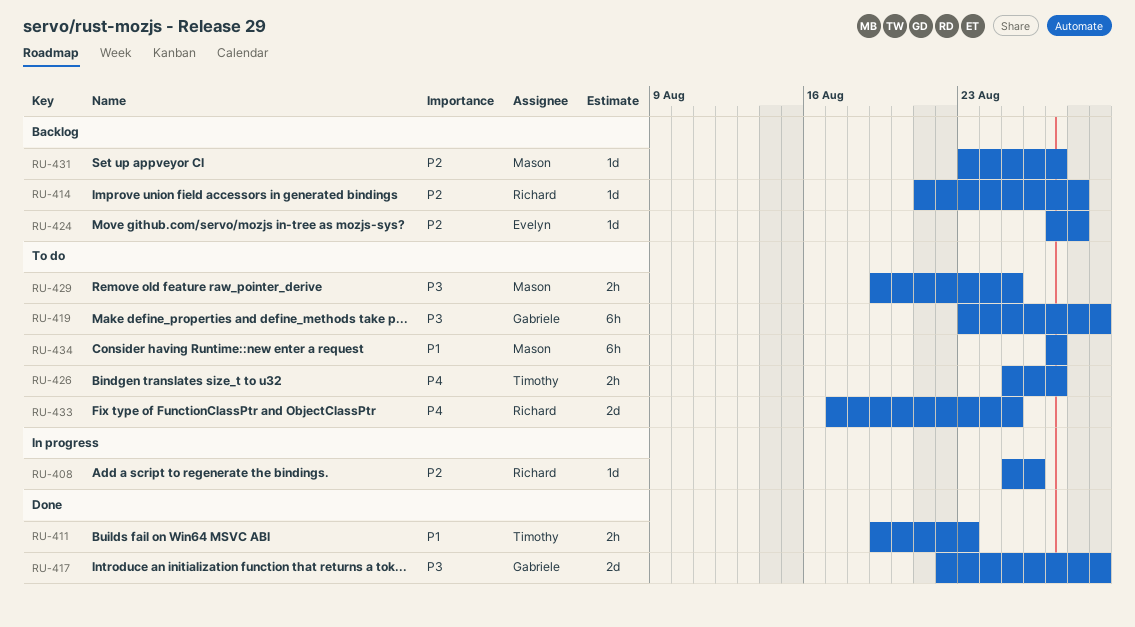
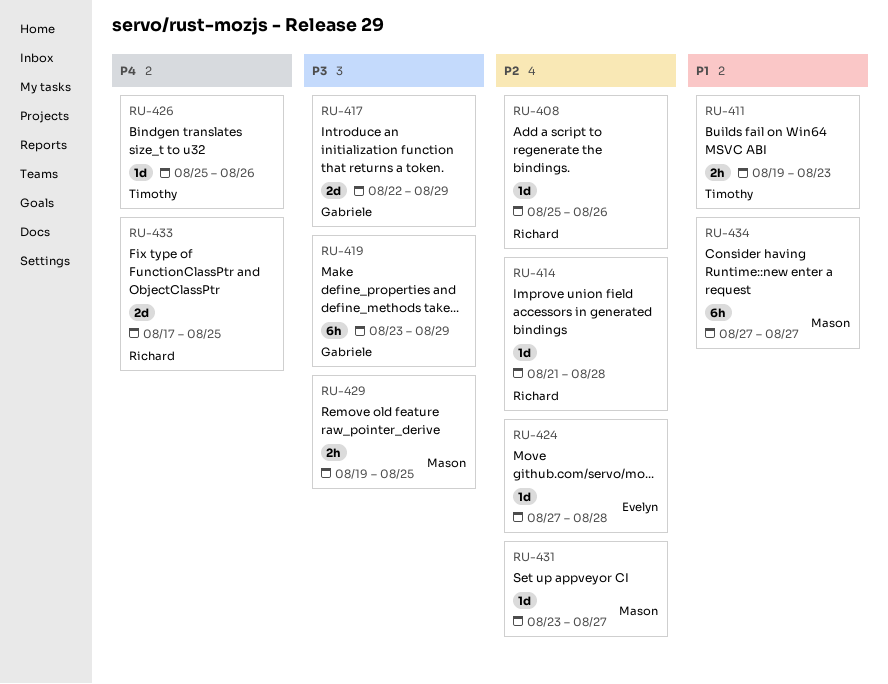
RU-426, estimate: 2h -> 1d
RU-426, due: Aug 27 -> Aug 26

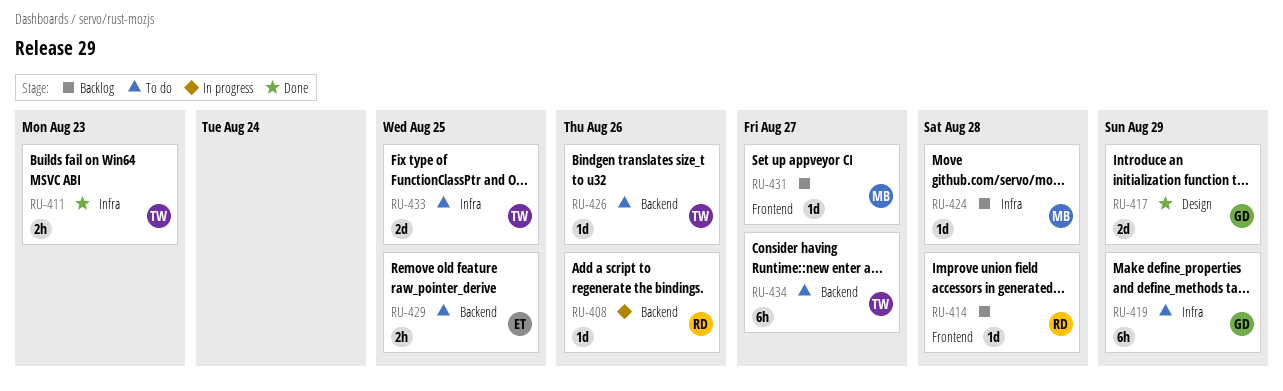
RU-424, owner: Evelyn -> Mason
RU-429, owner: Mason -> Evelyn
RU-433, owner: Richard -> Timothy
RU-434, owner: Mason -> Timothy

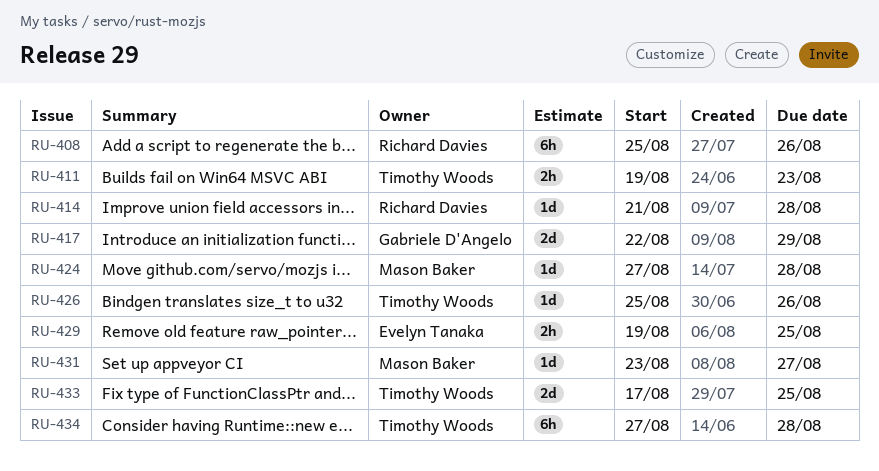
RU-408, estimate: 1d -> 6h
RU-419: present -> none
RU-434, due: Aug 27 -> Aug 28

